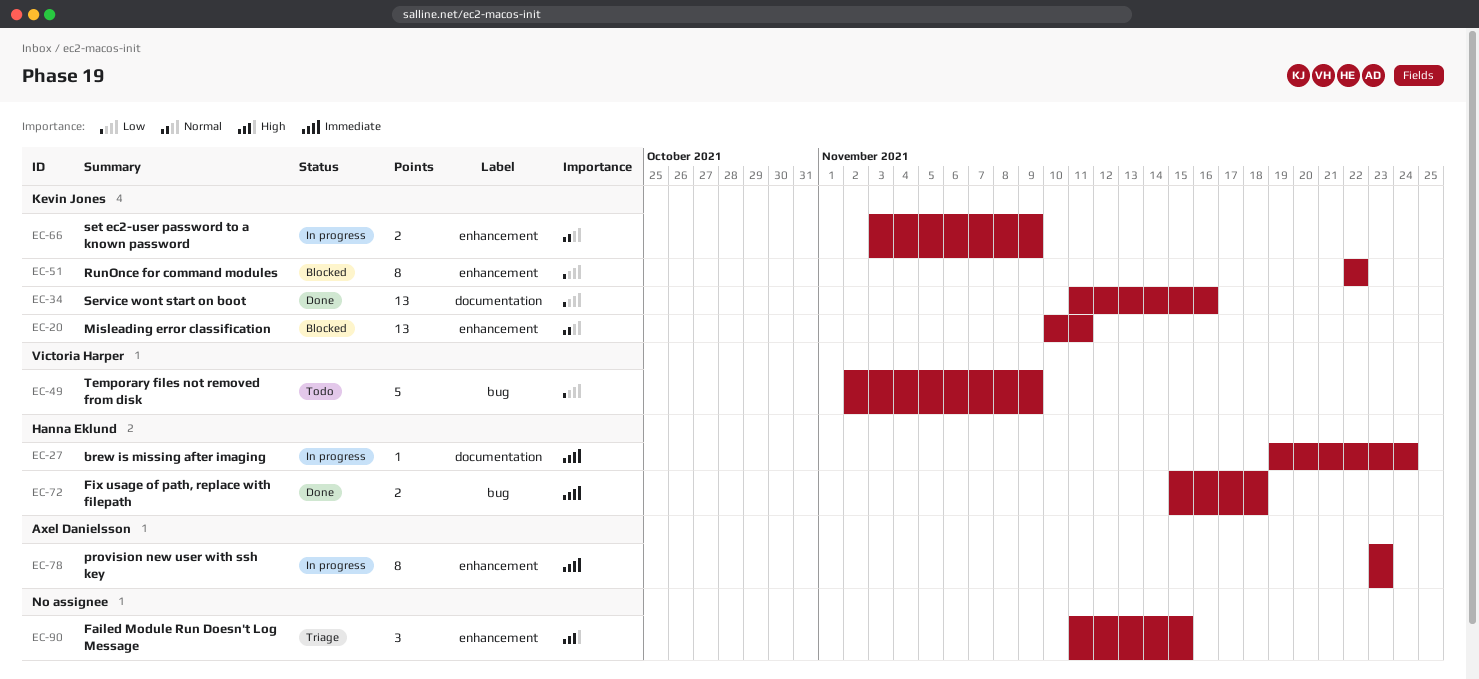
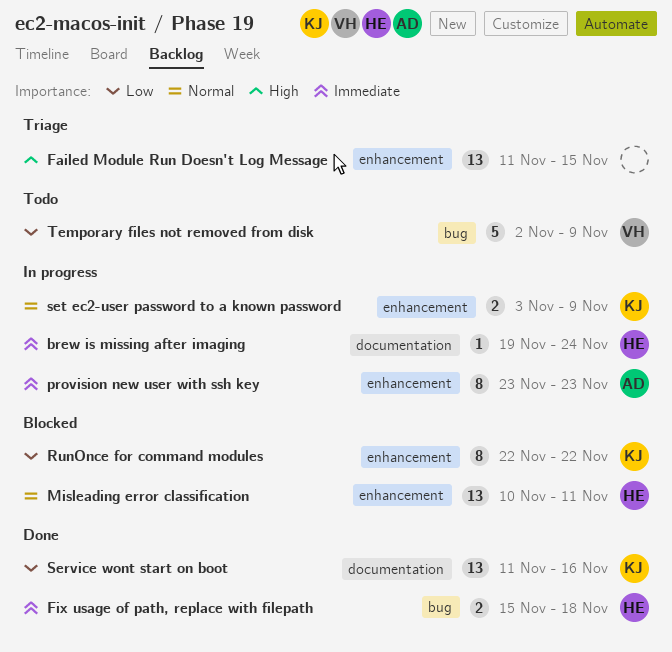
Failed Module Run Doesn't Log Message, estimate: 3 -> 13
Misleading error classification, owner: Kevin Jones -> Hanna Eklund

